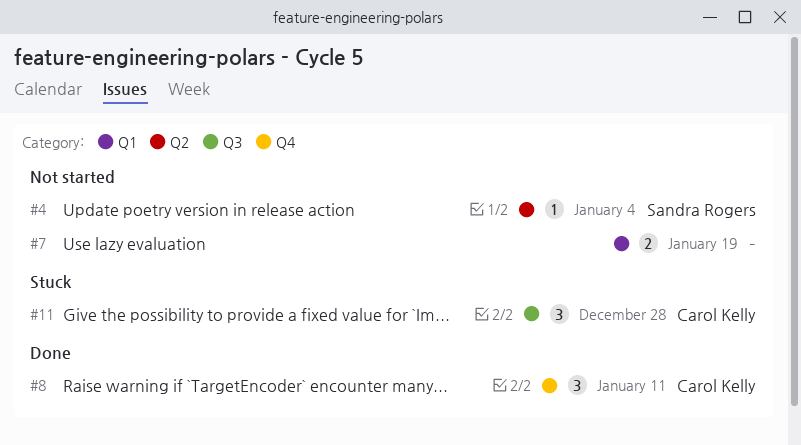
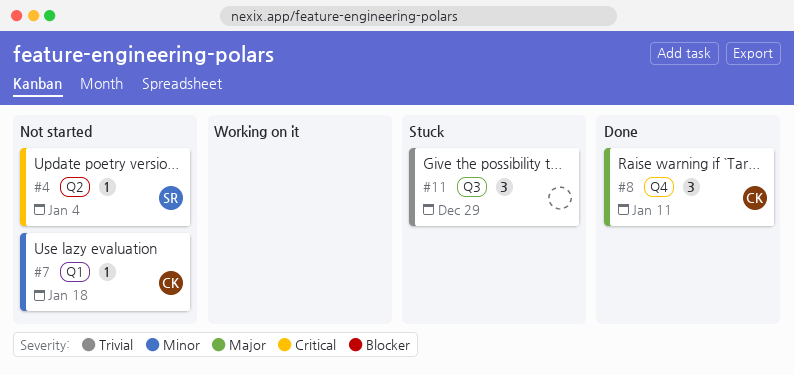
#7, owner: none -> Carol Kelly
#7, estimate: 2 -> 1
#7, due: Jan 19 -> Jan 18
#11, owner: Carol Kelly -> none
#11, due: Dec 28 -> Dec 29

